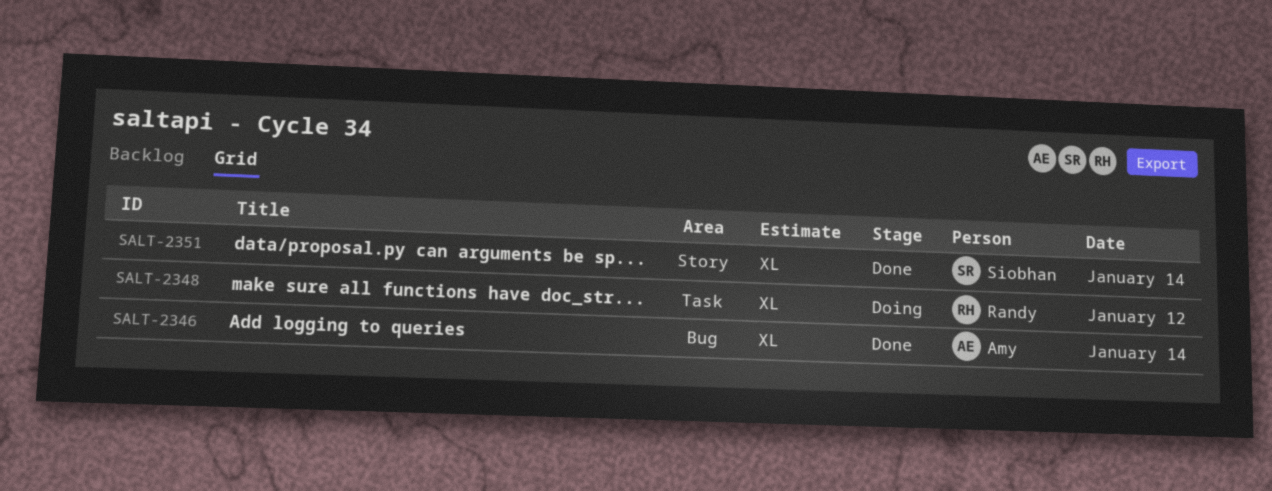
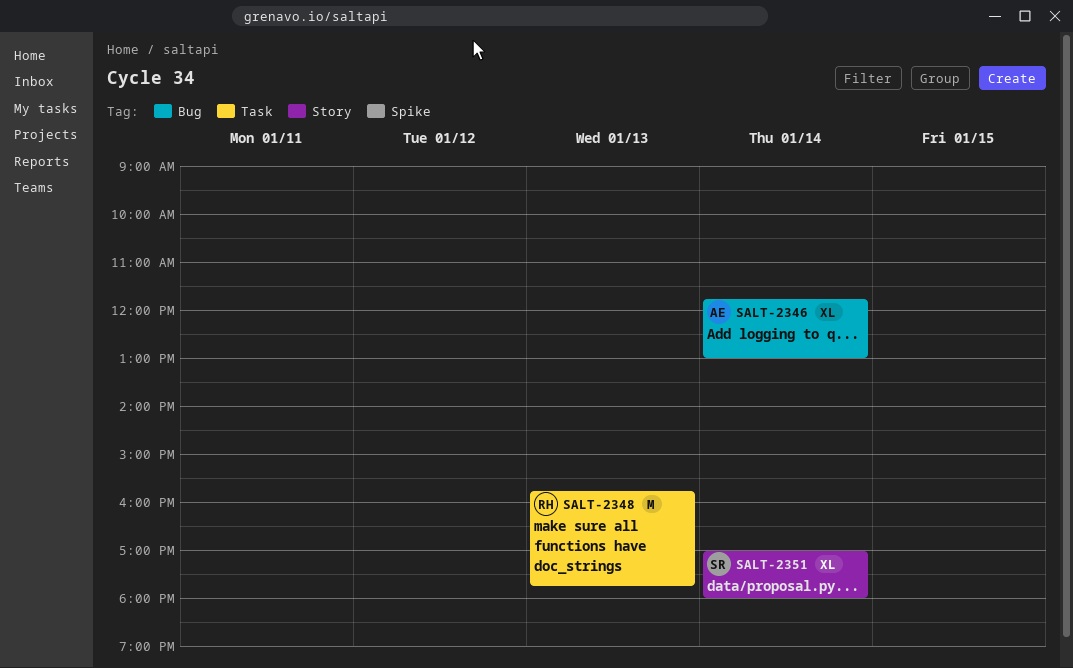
SALT-2348, estimate: XL -> M
SALT-2348, day: Jan 12 -> Jan 13

